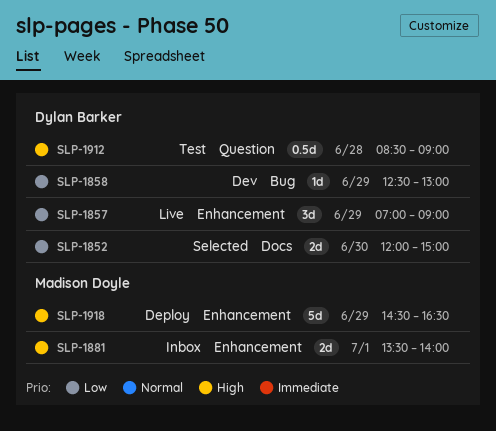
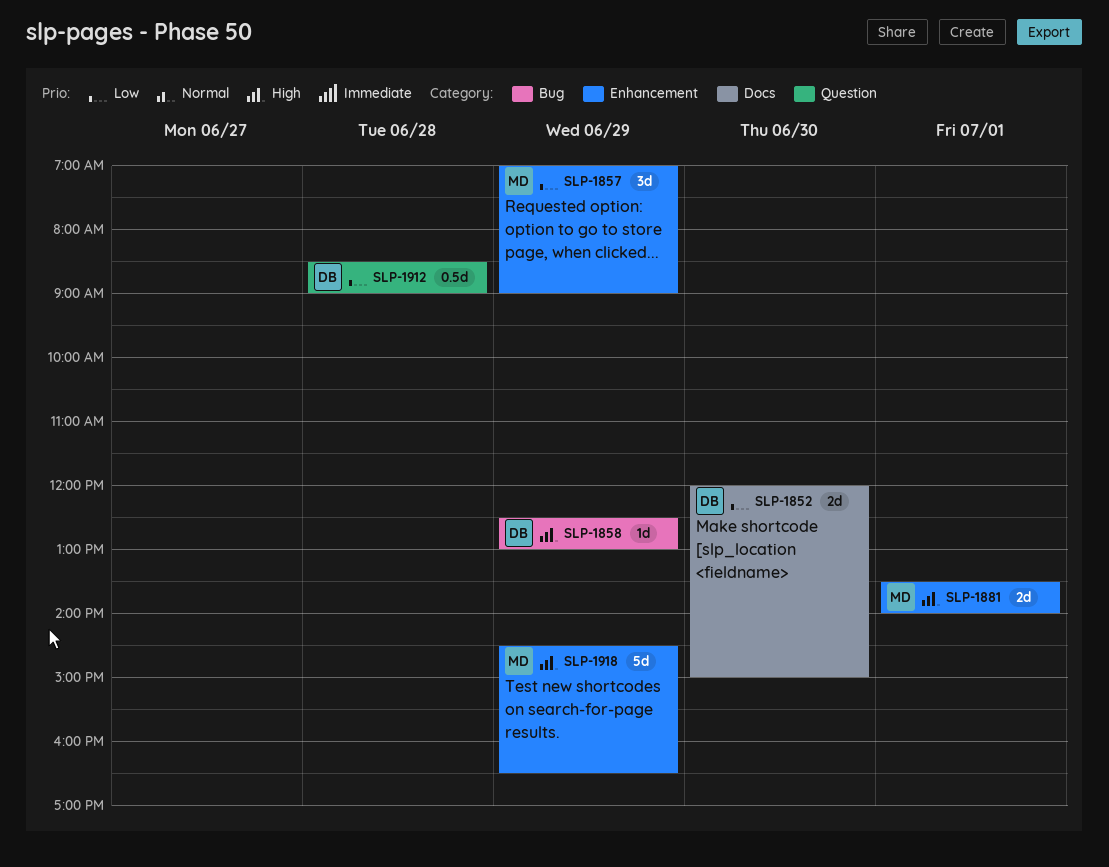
SLP-1857, owner: Dylan Barker -> Madison Doyle
SLP-1858, priority: Low -> High
SLP-1912, priority: High -> Low

